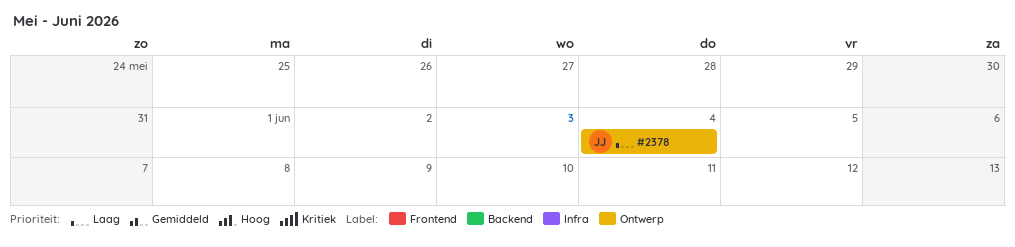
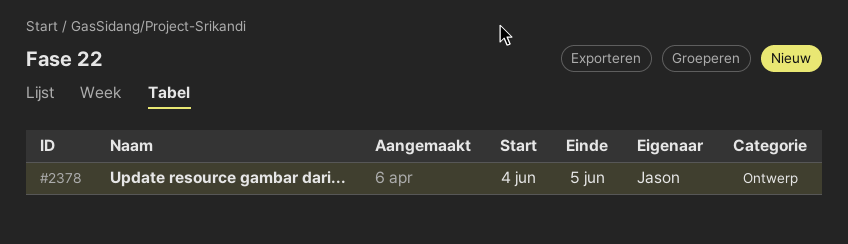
#2378, due: Jun 4 -> Jun 5

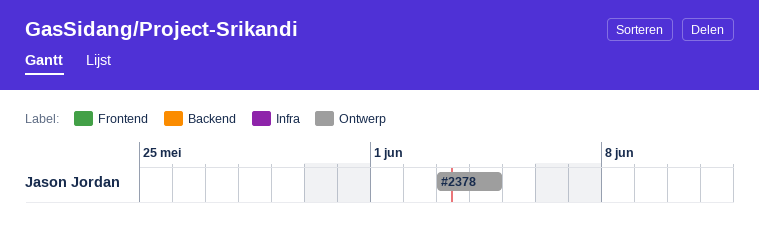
#2378, start: Jun 4 -> Jun 3
#2378, due: Jun 5 -> Jun 4

